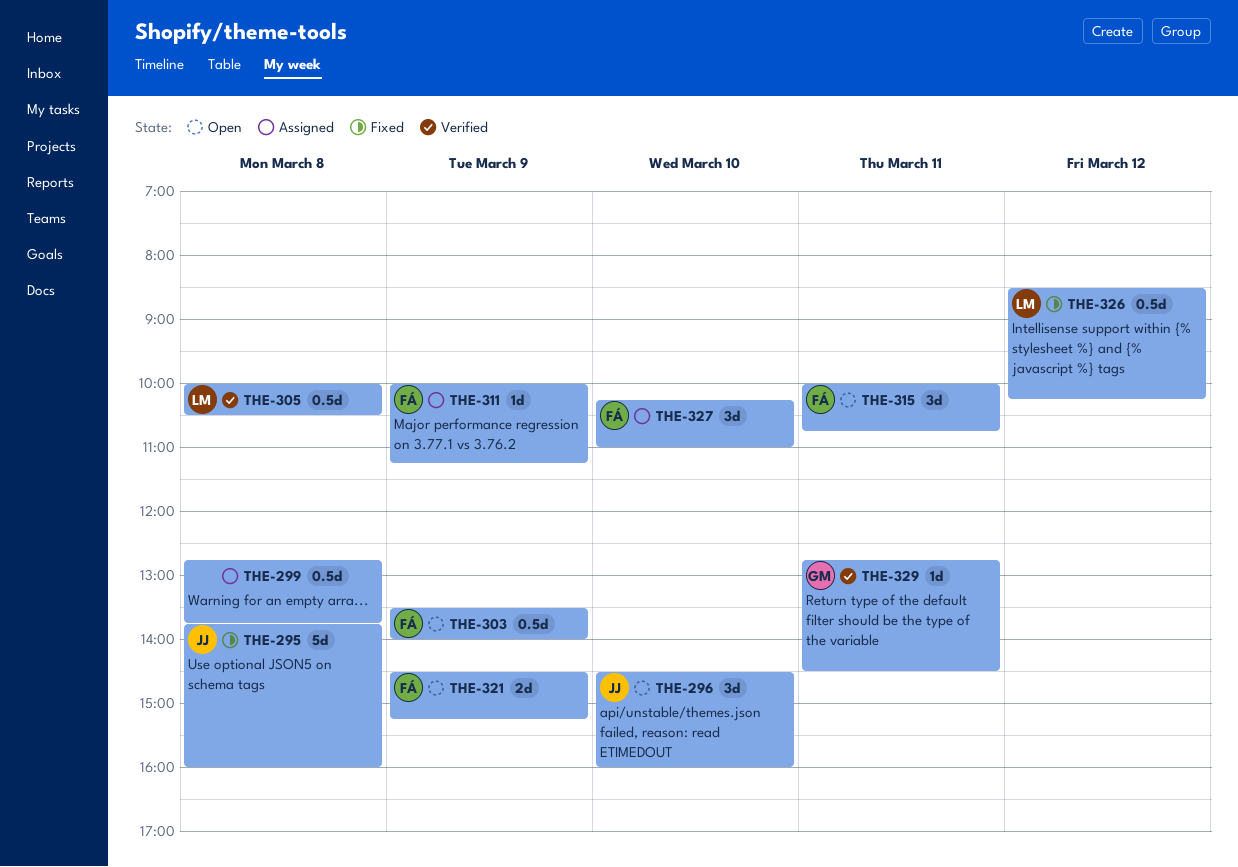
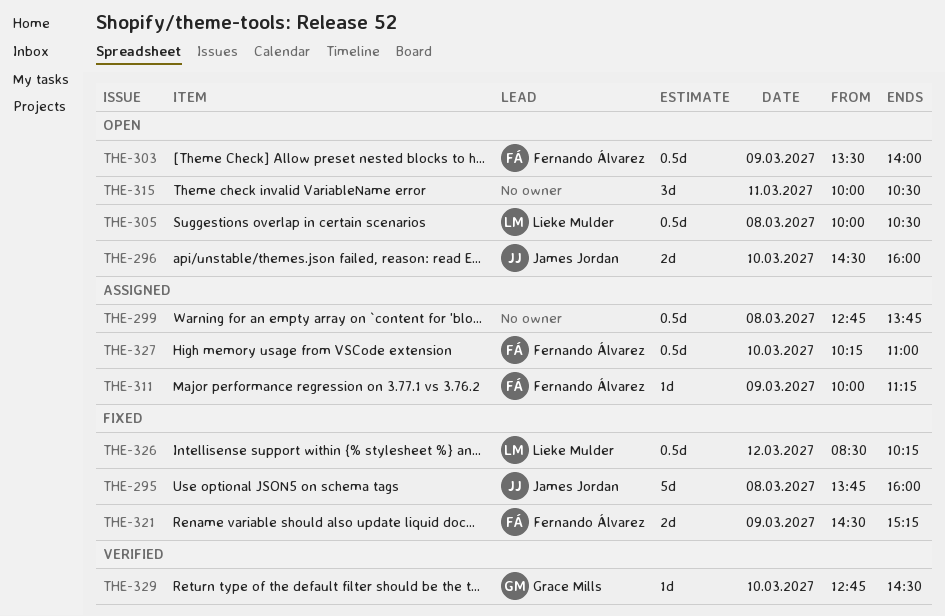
THE-296, estimate: 3d -> 2d
THE-305, status: Verified -> Open
THE-315, owner: Fernando Álvarez -> none
THE-315, ends: 10:45 -> 10:30
THE-321, status: Open -> Fixed
THE-327, estimate: 3d -> 0.5d
THE-329, day: Mar 11 -> Mar 10

